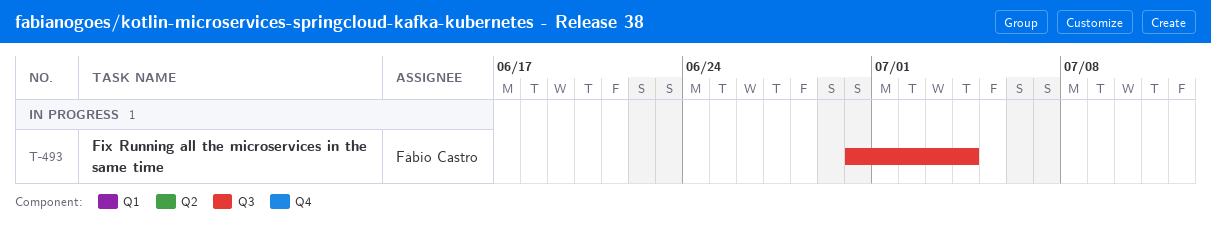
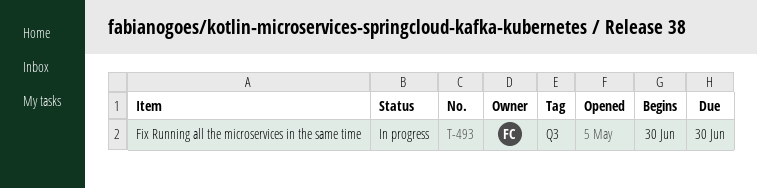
T-493, due: Jul 4 -> Jun 30

